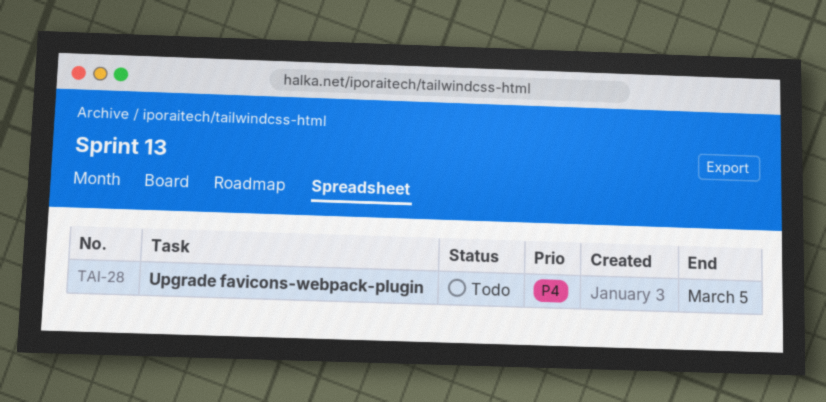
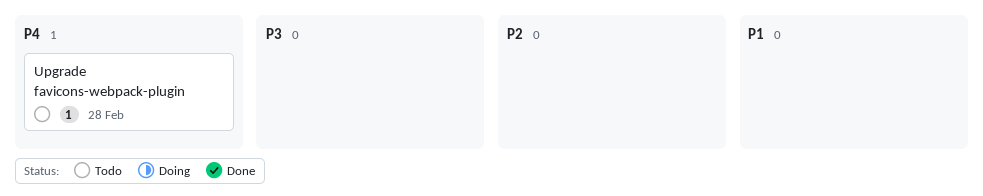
Upgrade favicons-webpack-plugin, due: Mar 5 -> Feb 28

